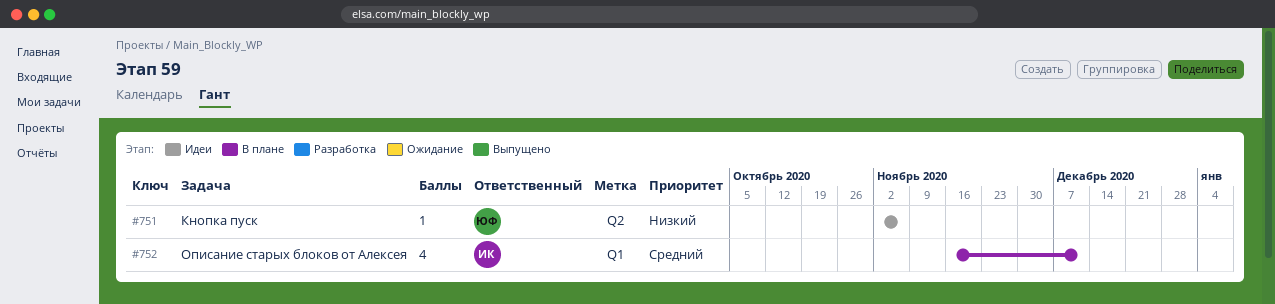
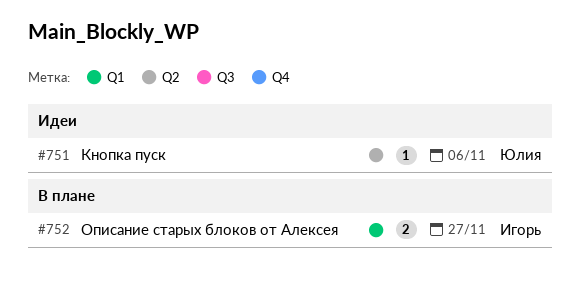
#752, estimate: 4 -> 2
#752, due: Dec 11 -> Nov 27

